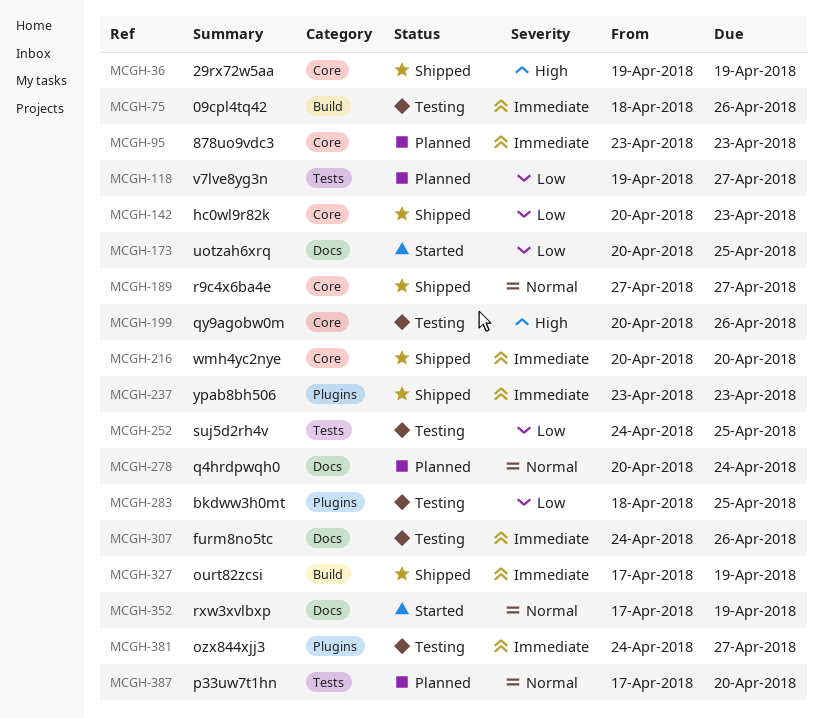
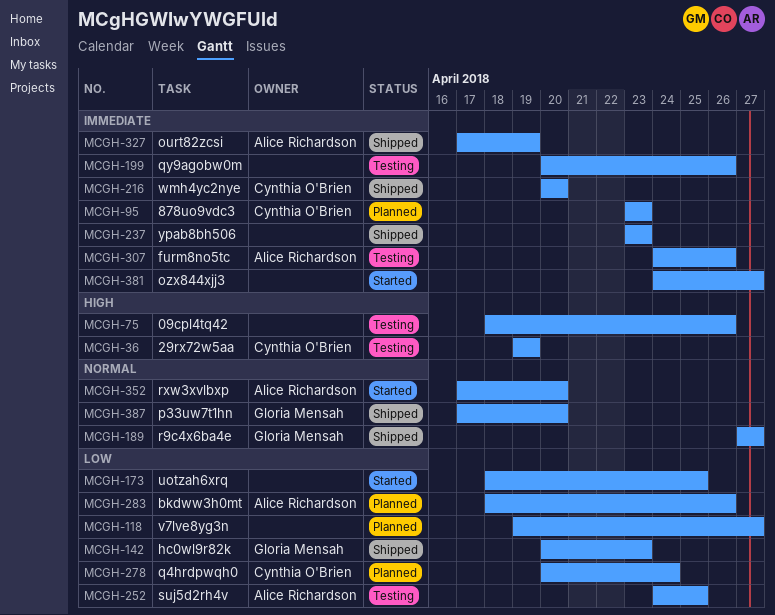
MCGH-36, status: Shipped -> Testing
MCGH-75, priority: Immediate -> High
MCGH-173, start: Apr 20 -> Apr 18
MCGH-199, priority: High -> Immediate
MCGH-278, priority: Normal -> Low
MCGH-283, status: Testing -> Planned
MCGH-283, due: Apr 25 -> Apr 26
MCGH-352, due: Apr 19 -> Apr 20
MCGH-381, status: Testing -> Started
MCGH-387, status: Planned -> Shipped

